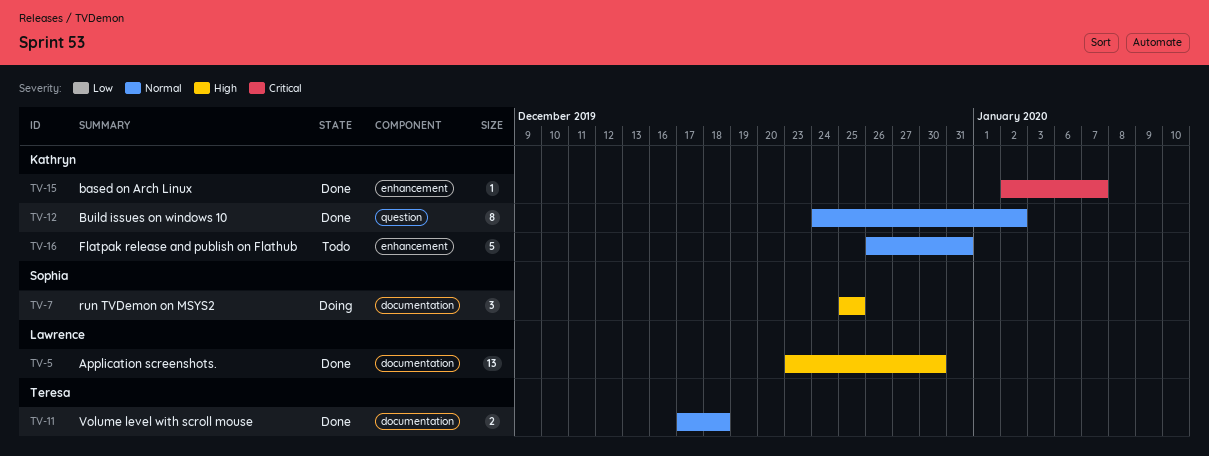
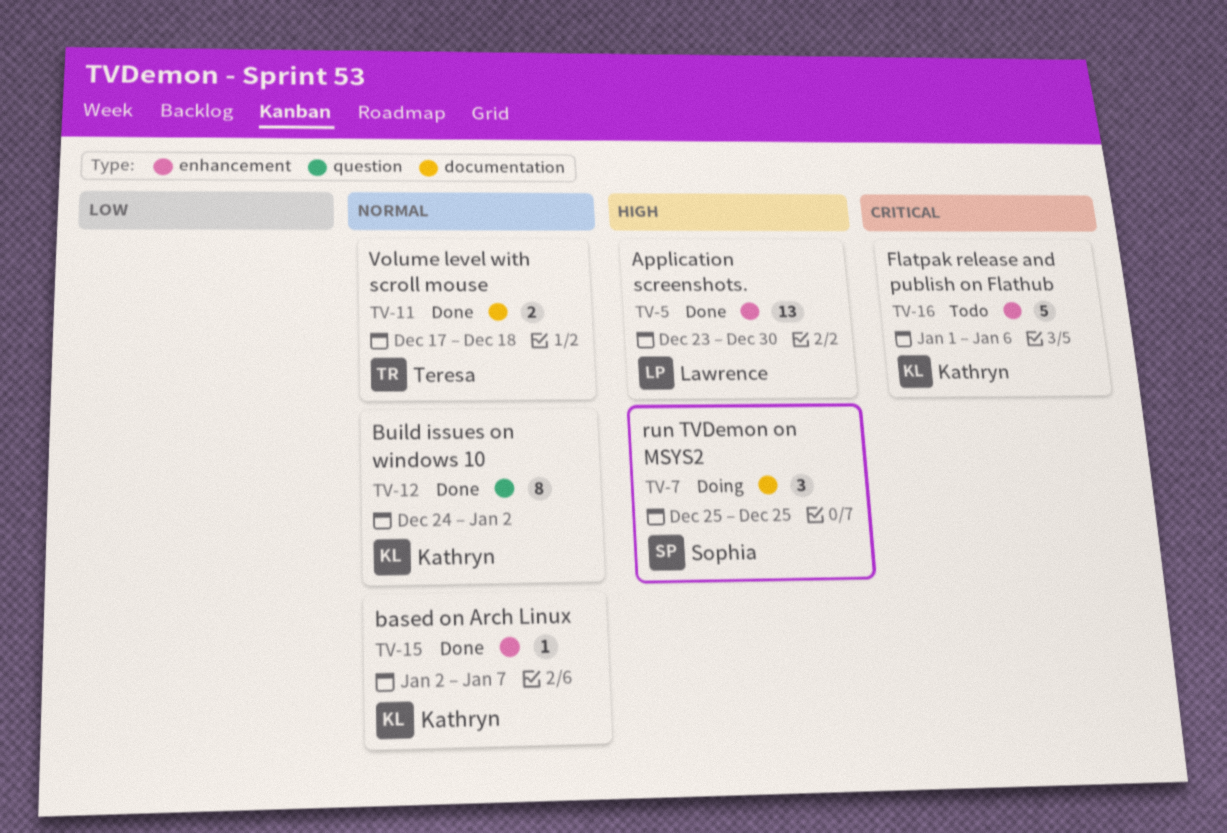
TV-5, label: documentation -> enhancement
TV-15, priority: Critical -> Normal
TV-16, priority: Normal -> Critical
TV-16, start: Dec 26 -> Jan 1
TV-16, due: Dec 31 -> Jan 6

